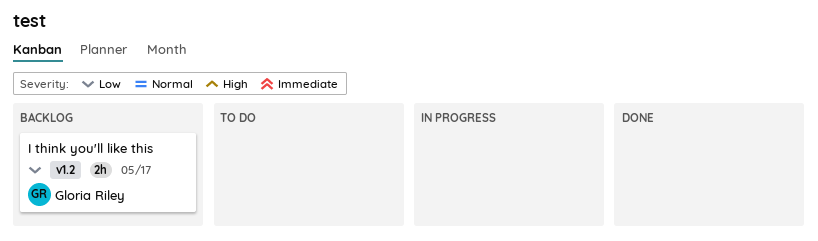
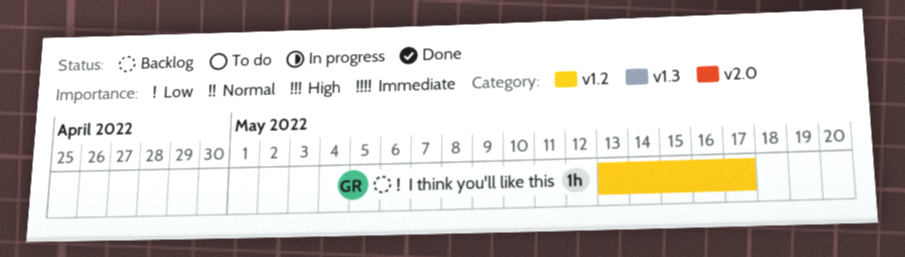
I think you'll like this, estimate: 2h -> 1h

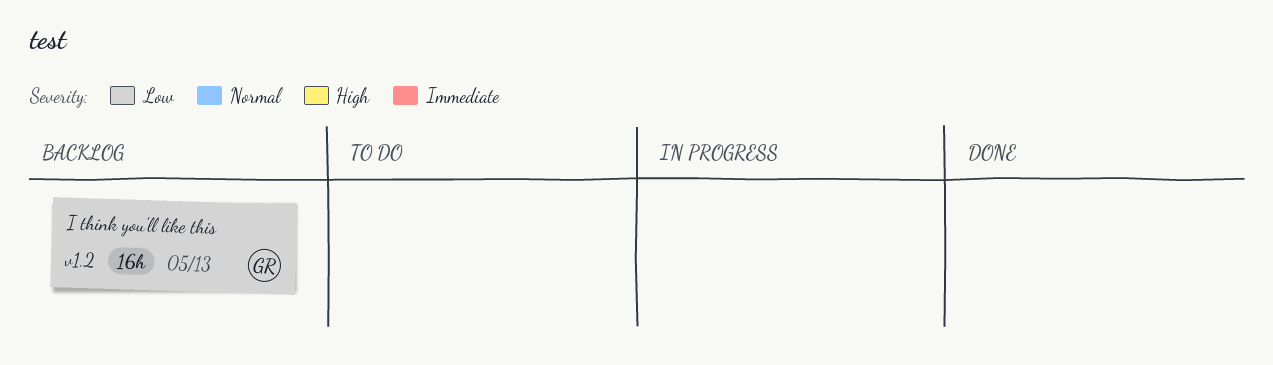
I think you'll like this, estimate: 1h -> 16h
I think you'll like this, due: May 17 -> May 13

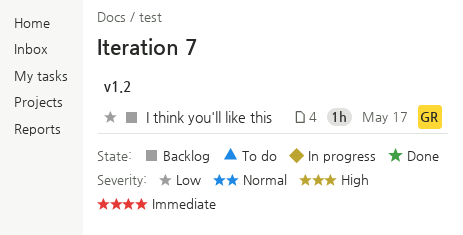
I think you'll like this, estimate: 16h -> 1h
I think you'll like this, due: May 13 -> May 17

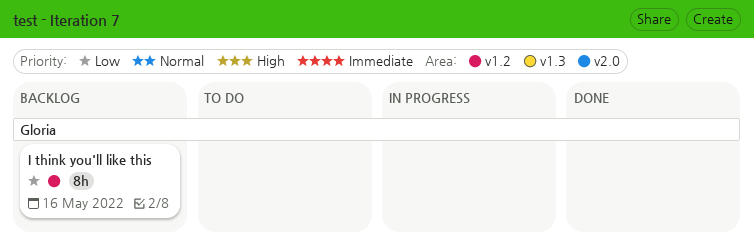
I think you'll like this, estimate: 1h -> 8h
I think you'll like this, due: May 17 -> May 16

